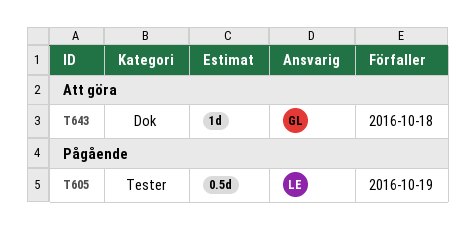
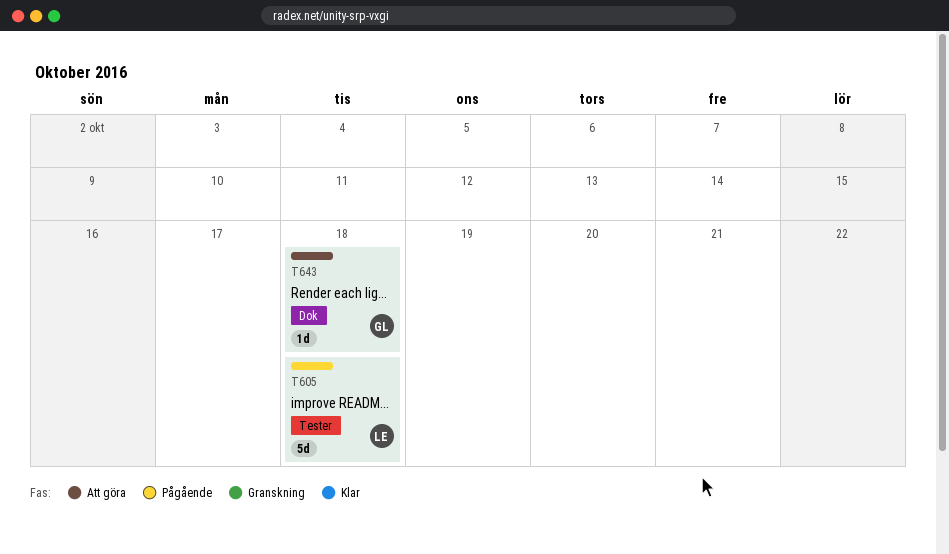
T605, estimate: 0.5d -> 5d
T605, due: Oct 19 -> Oct 18

